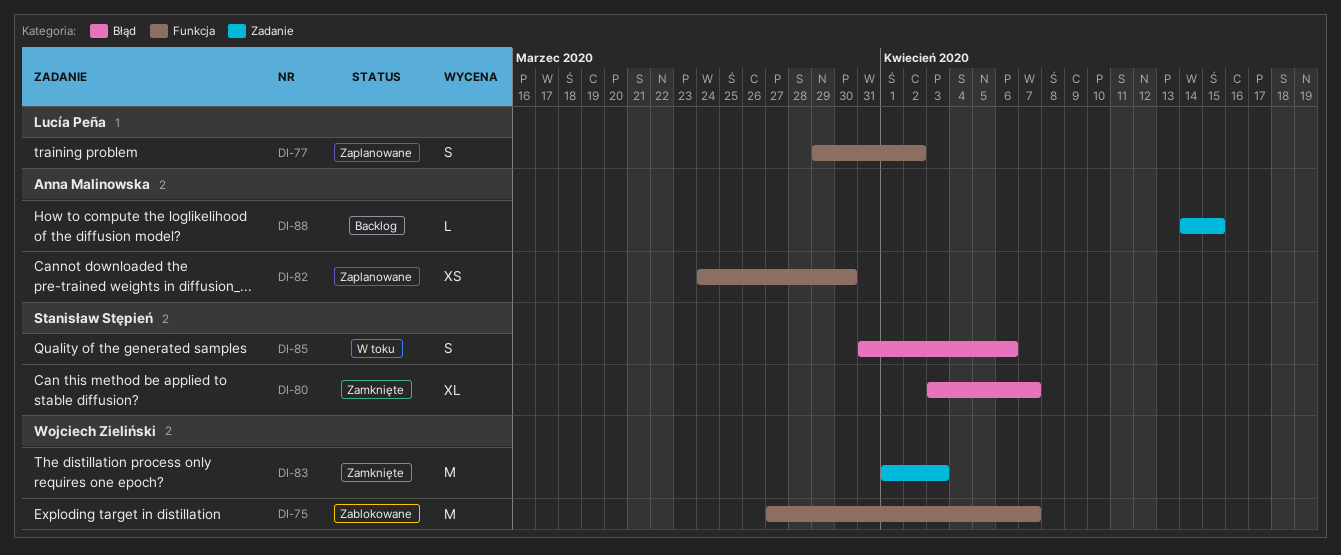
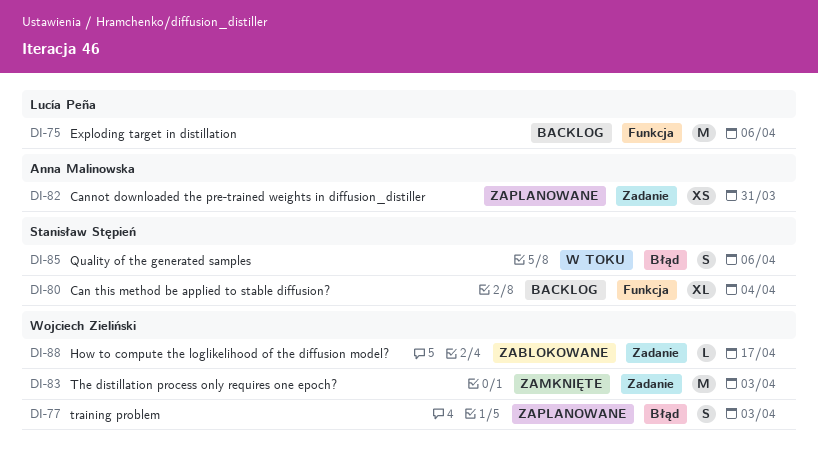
DI-75, status: Zablokowane -> Backlog
DI-75, owner: Wojciech Zieliński -> Lucía Peña
DI-75, due: Apr 7 -> Apr 6
DI-77, owner: Lucía Peña -> Wojciech Zieliński
DI-77, label: Funkcja -> Błąd
DI-77, due: Apr 2 -> Apr 3
DI-80, status: Zamknięte -> Backlog
DI-80, label: Błąd -> Funkcja
DI-80, due: Apr 7 -> Apr 4
DI-82, label: Funkcja -> Zadanie
DI-82, due: Mar 30 -> Mar 31
DI-88, status: Backlog -> Zablokowane
DI-88, owner: Anna Malinowska -> Wojciech Zieliński
DI-88, due: Apr 15 -> Apr 17

